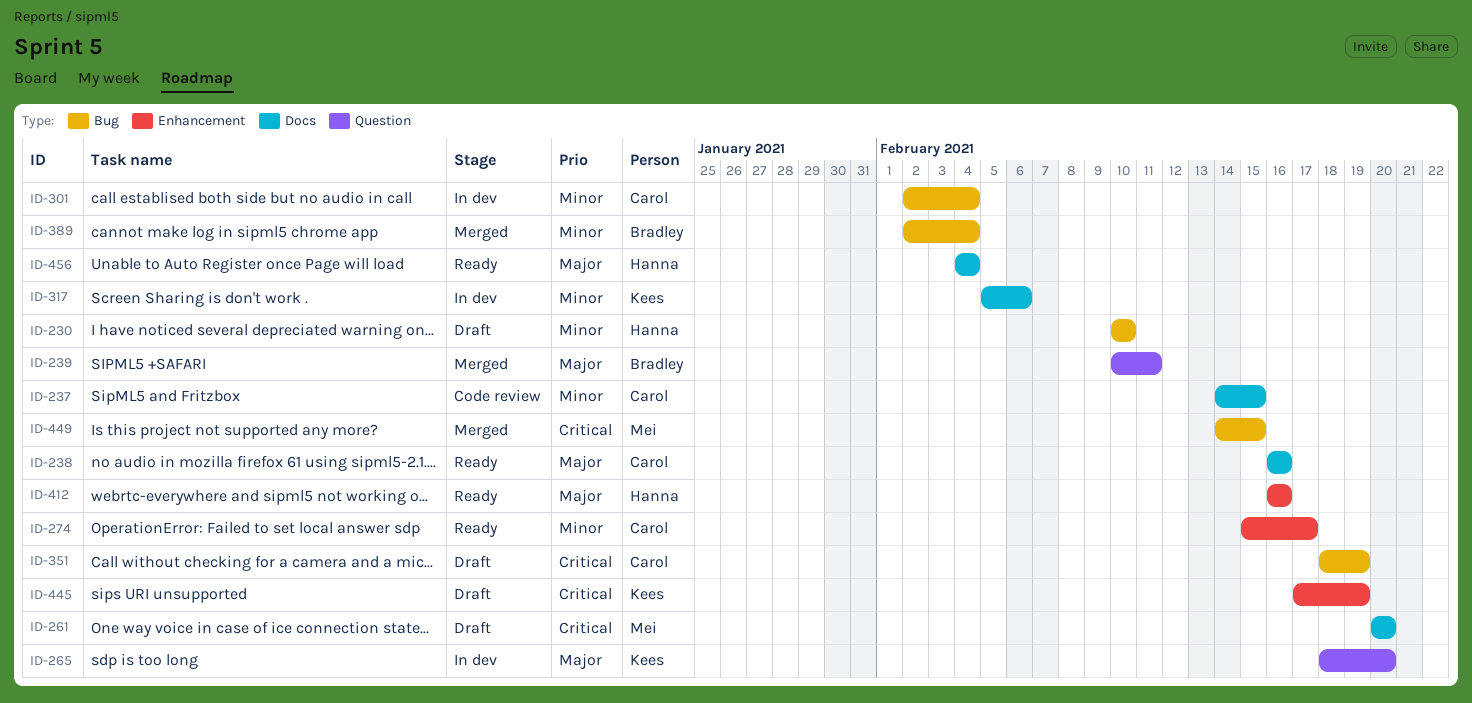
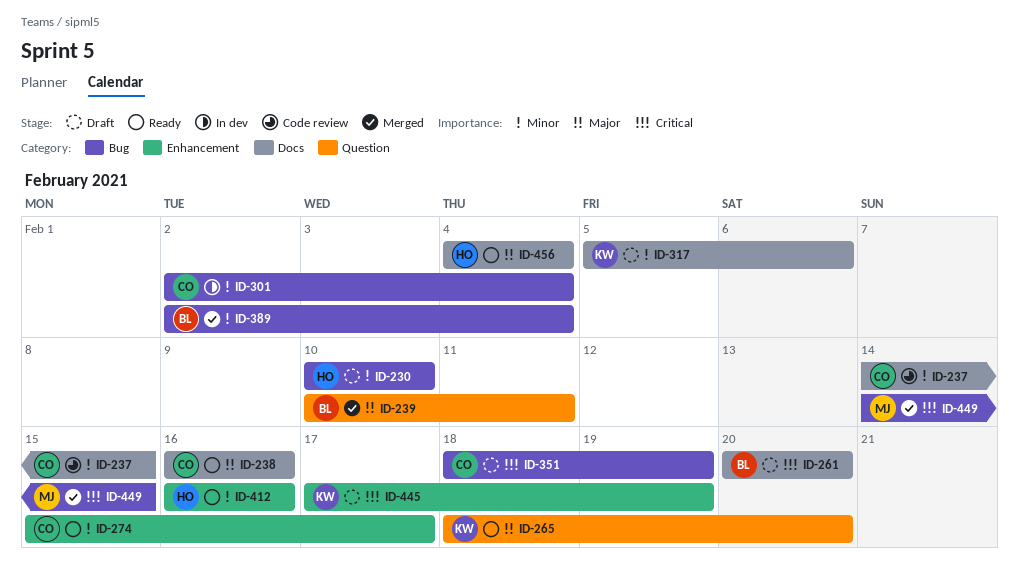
ID-261, owner: Mei -> Bradley
ID-265, status: In dev -> Ready
ID-317, status: In dev -> Draft
ID-412, priority: Major -> Minor

